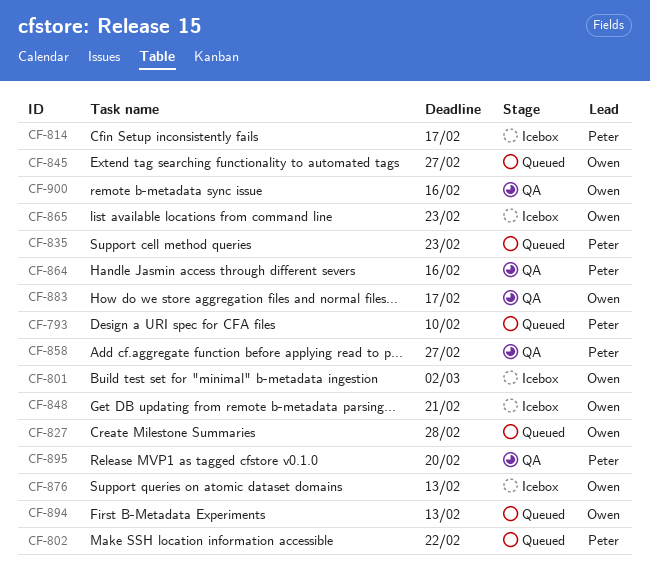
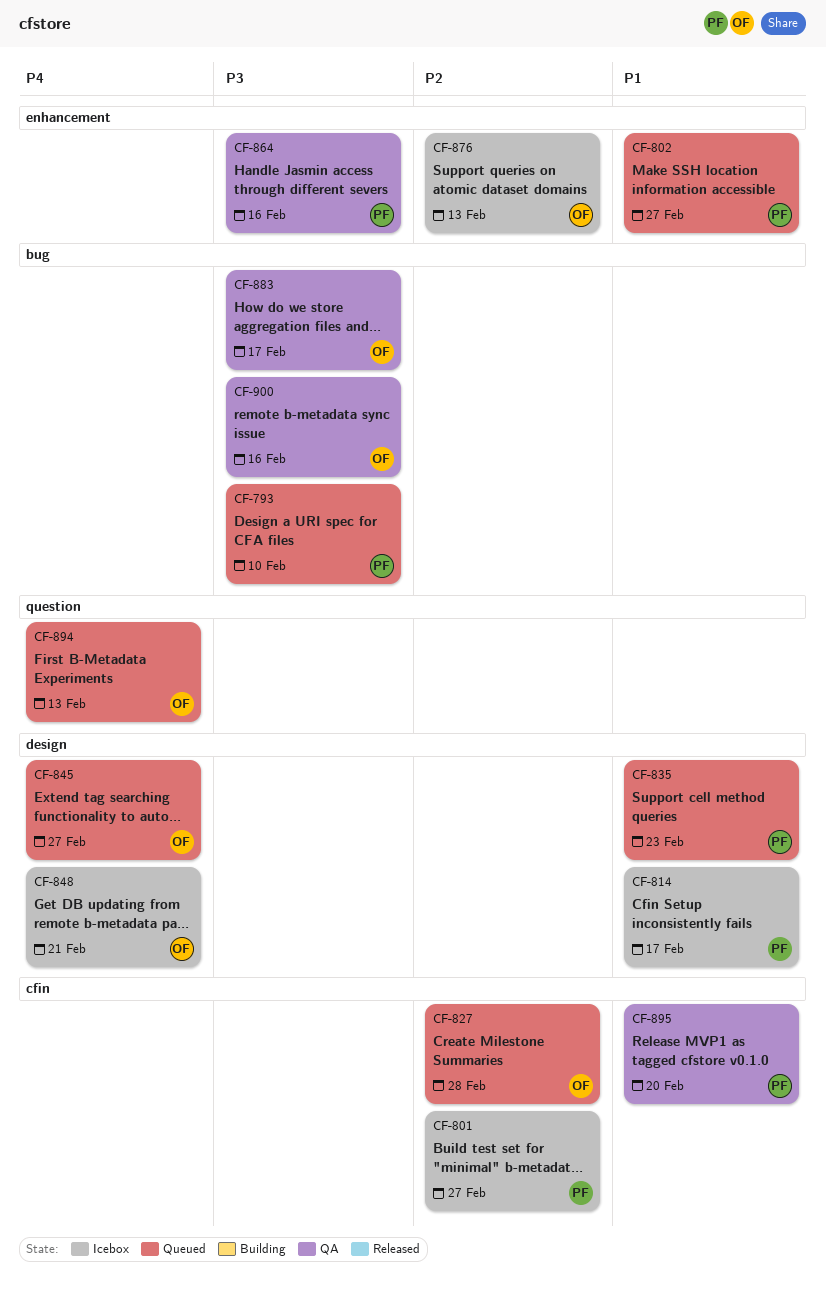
CF-801, owner: Owen -> Peter
CF-801, due: Mar 2 -> Feb 27
CF-802, due: Feb 22 -> Feb 27
CF-858: present -> none
CF-865: present -> none

